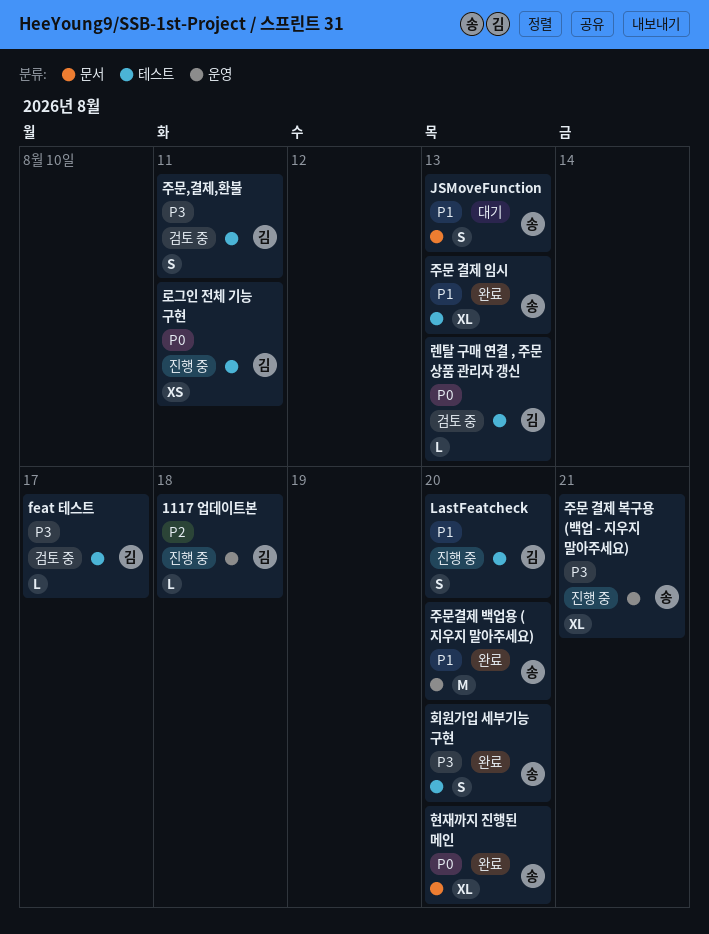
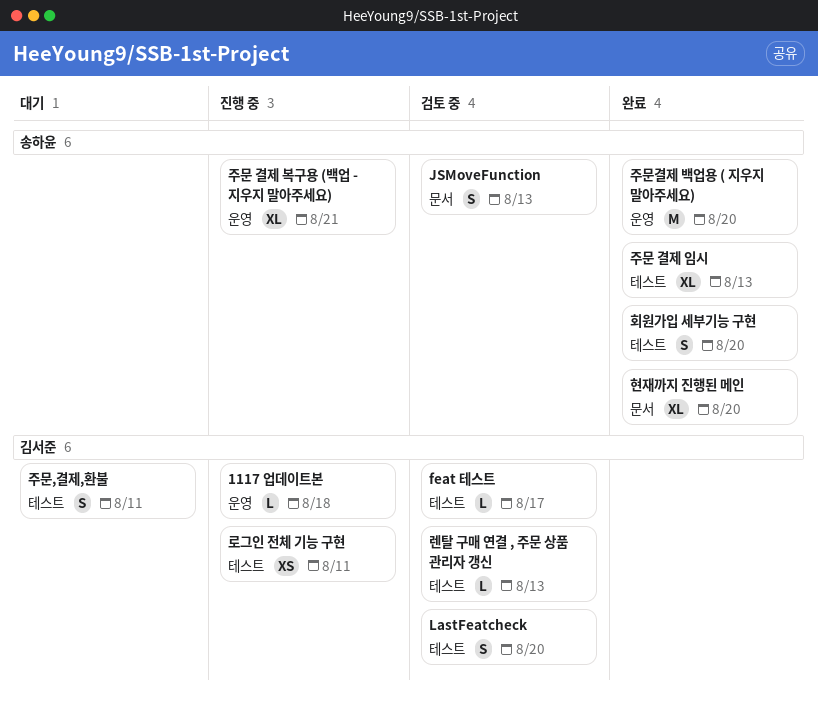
JSMoveFunction, status: 대기 -> 검토 중
LastFeatcheck, status: 진행 중 -> 검토 중
주문,결제,환불, status: 검토 중 -> 대기

